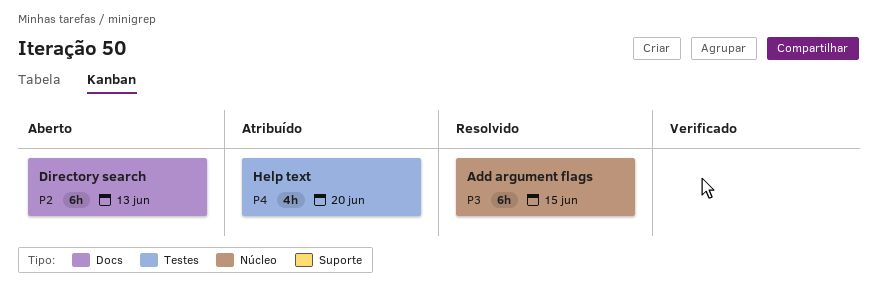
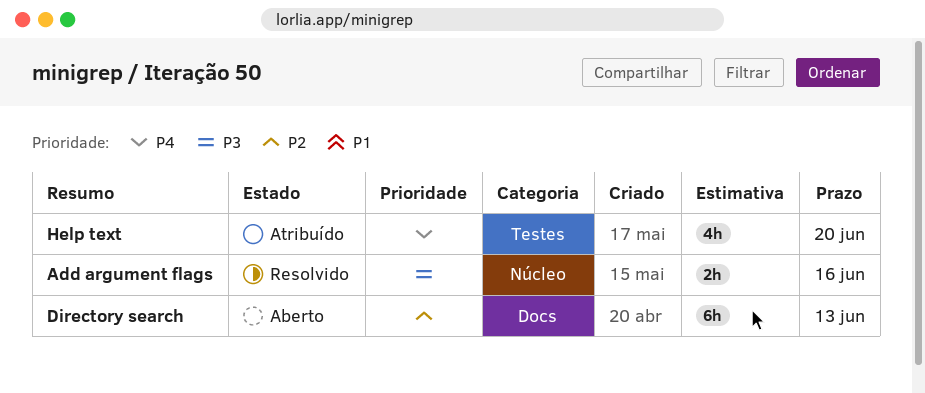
Add argument flags, estimate: 6h -> 2h
Add argument flags, due: Jun 15 -> Jun 16

